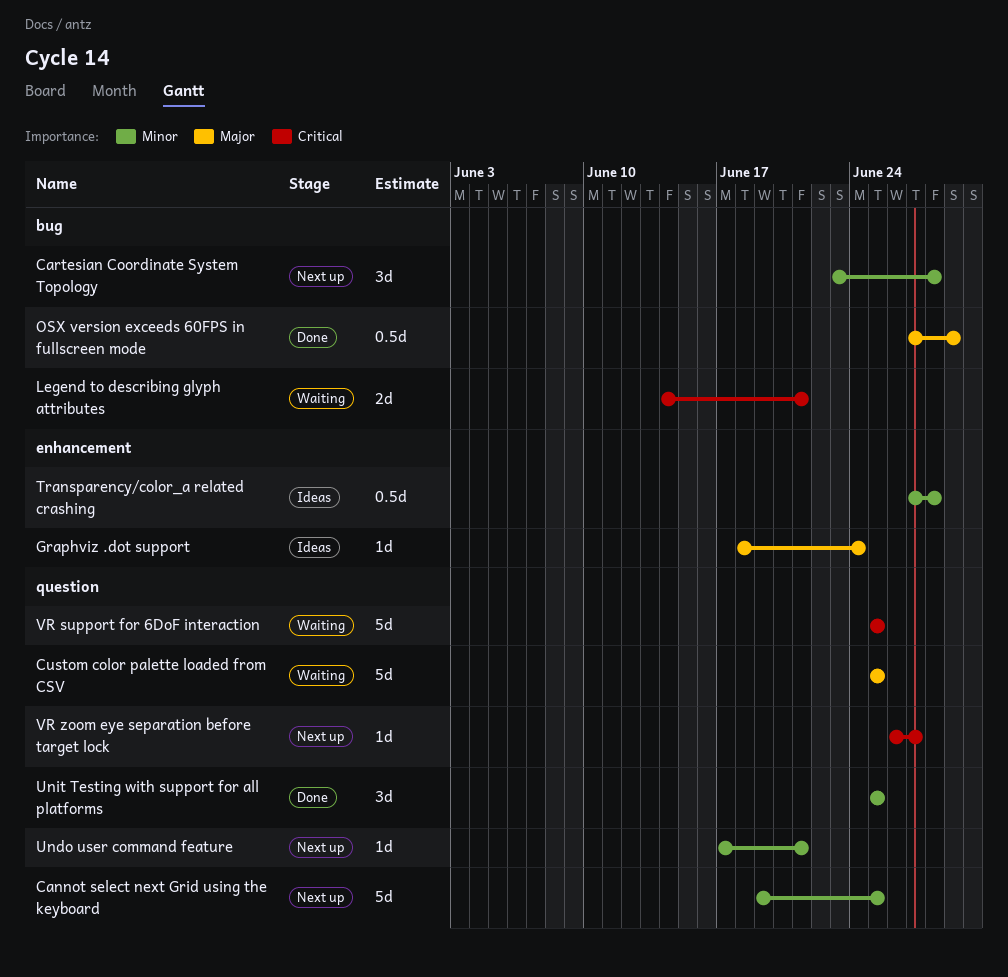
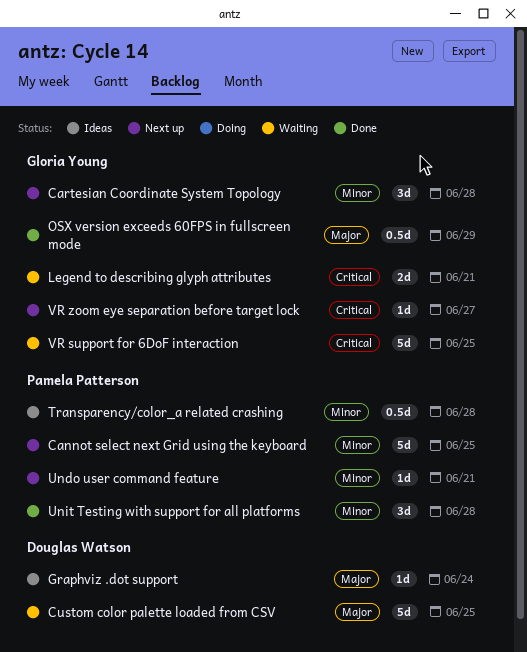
Unit Testing with support for all platforms, due: Jun 25 -> Jun 28

